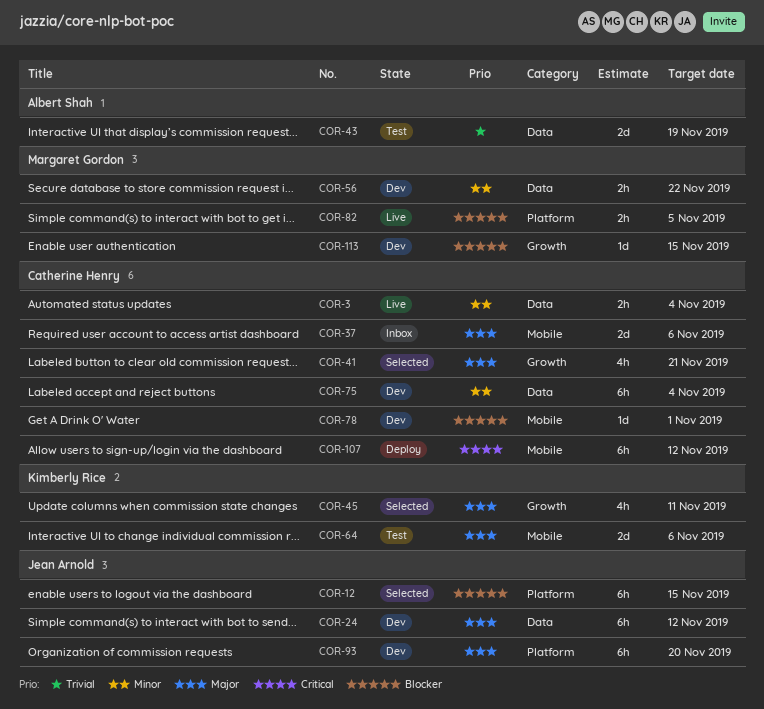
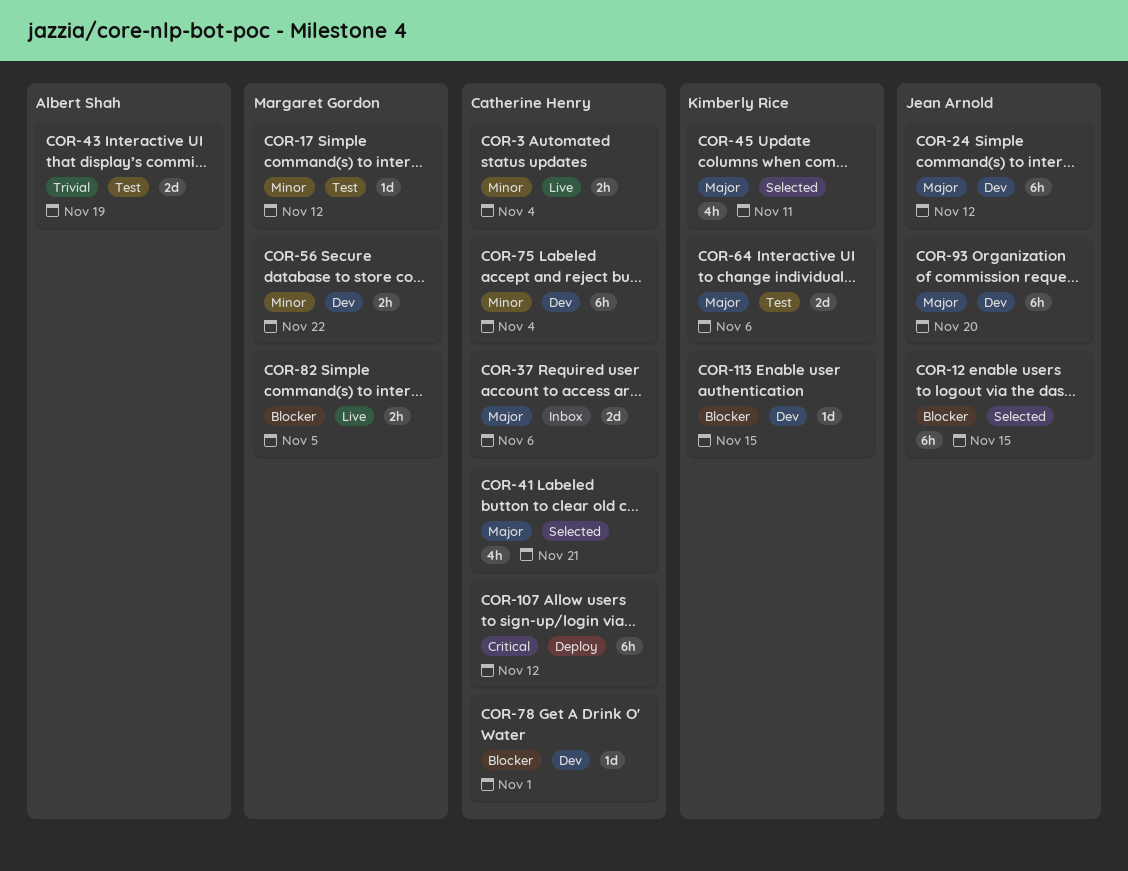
COR-17: none -> present
COR-113, owner: Margaret Gordon -> Kimberly Rice

